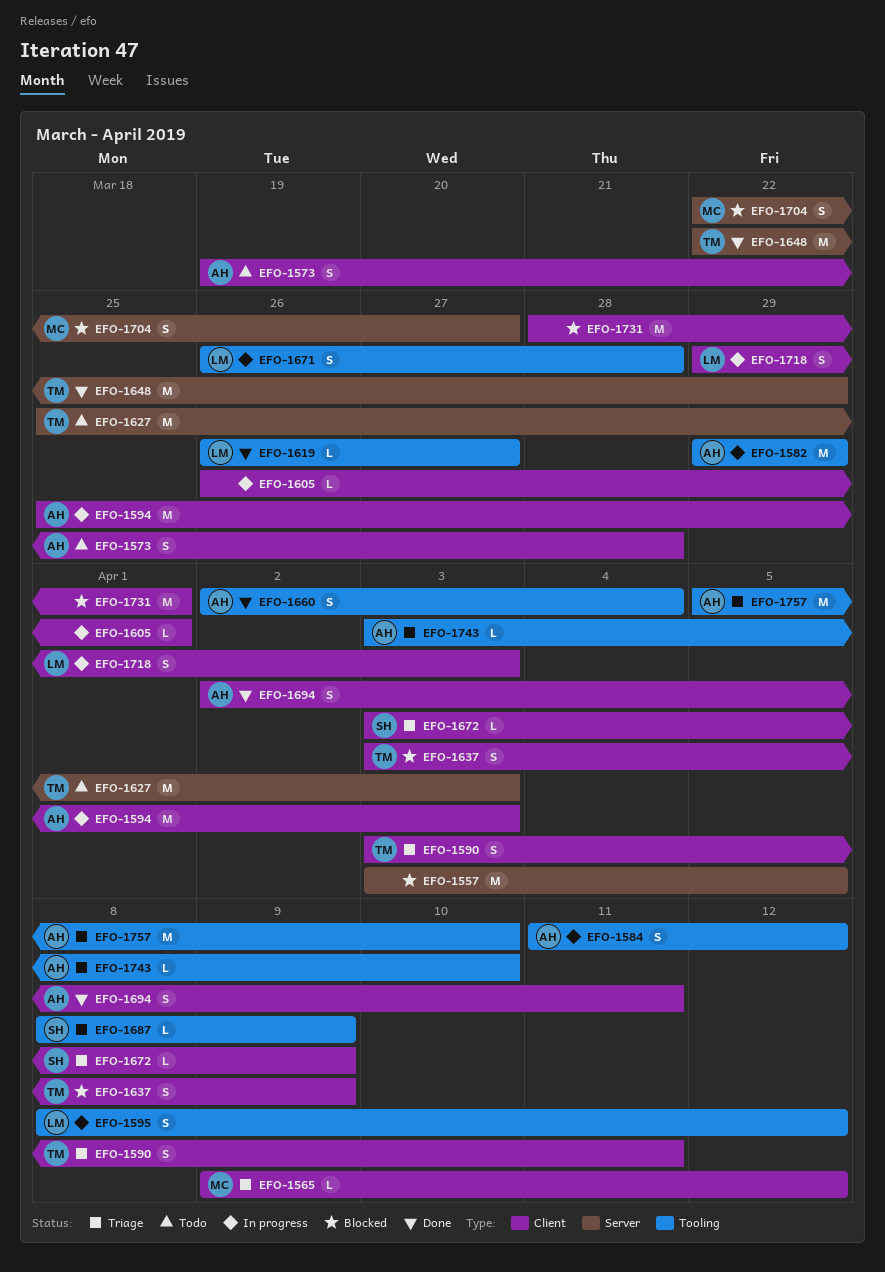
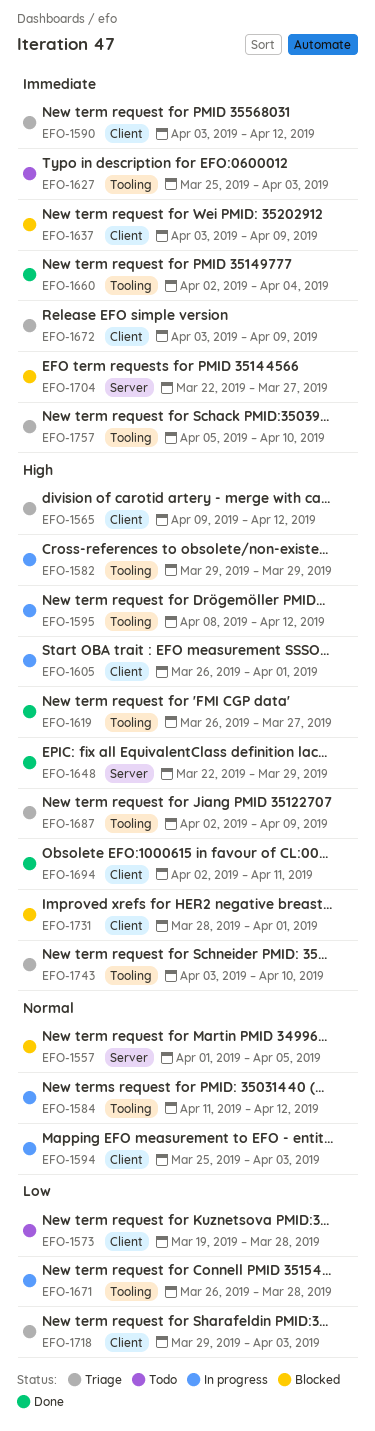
EFO-1557, start: Apr 3 -> Apr 1
EFO-1590, due: Apr 11 -> Apr 12
EFO-1627, label: Server -> Tooling
EFO-1687, start: Apr 8 -> Apr 2
EFO-1718, status: In progress -> Triage

